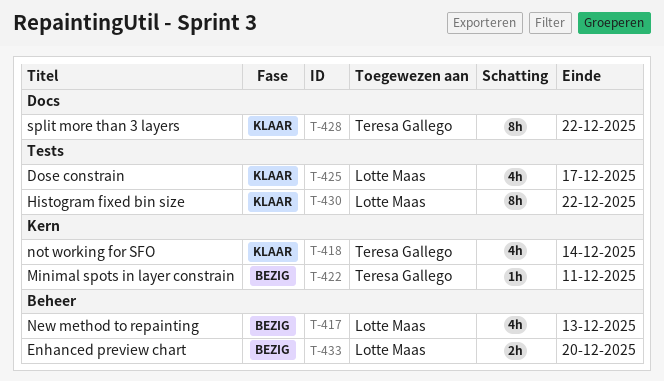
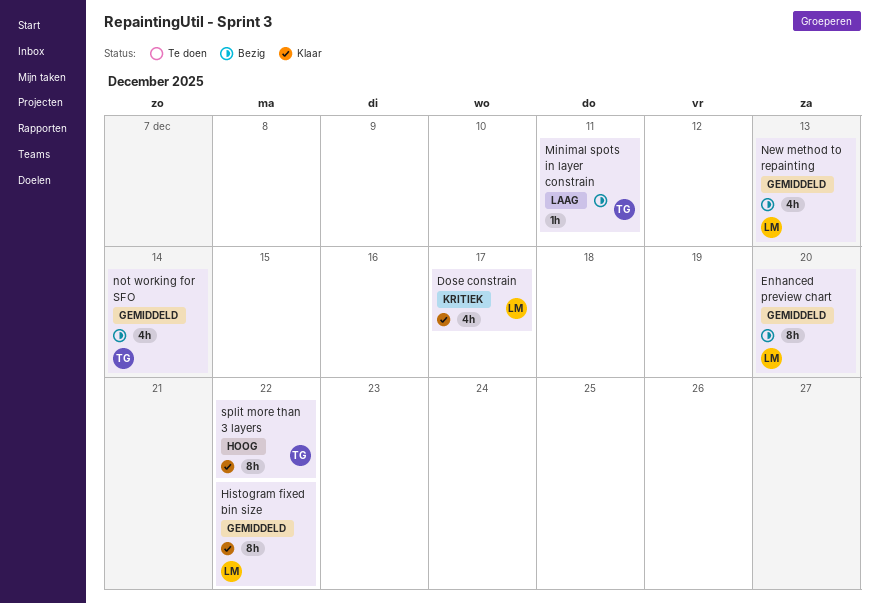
Enhanced preview chart, estimate: 2h -> 8h
not working for SFO, status: Klaar -> Bezig

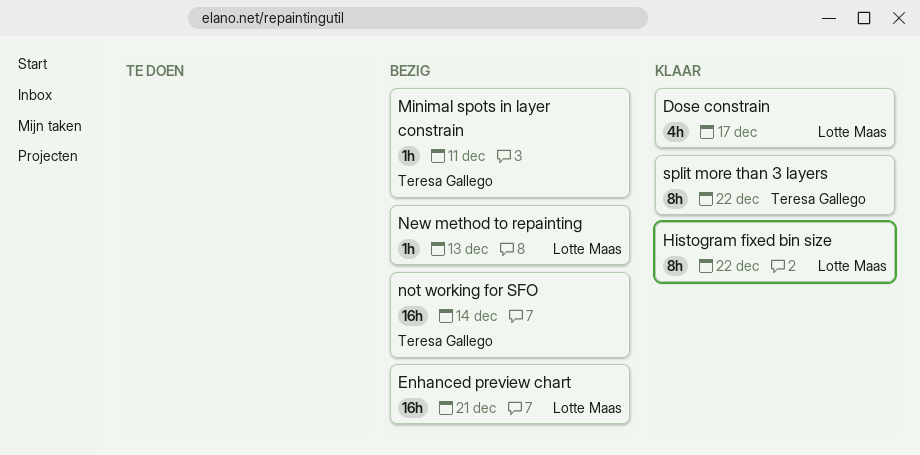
Enhanced preview chart, estimate: 8h -> 16h
Enhanced preview chart, due: Dec 20 -> Dec 21
New method to repainting, estimate: 4h -> 1h
not working for SFO, estimate: 4h -> 16h

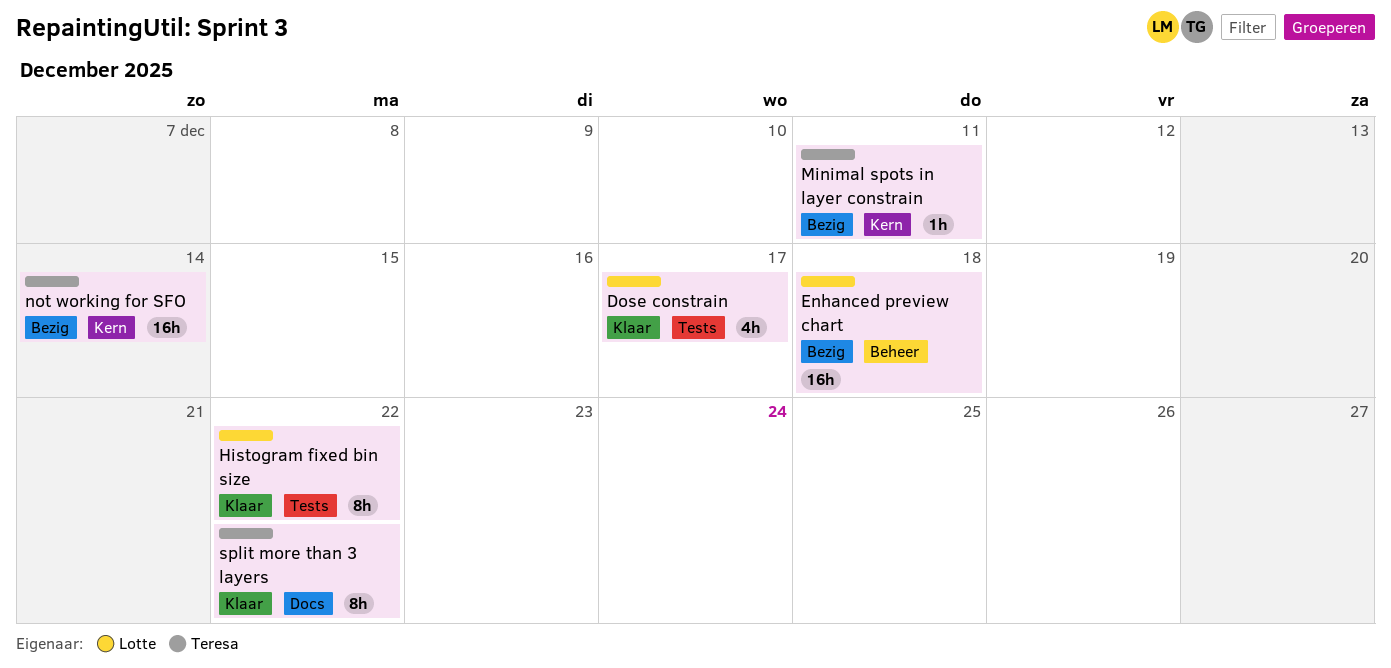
Enhanced preview chart, due: Dec 21 -> Dec 18
New method to repainting: present -> none

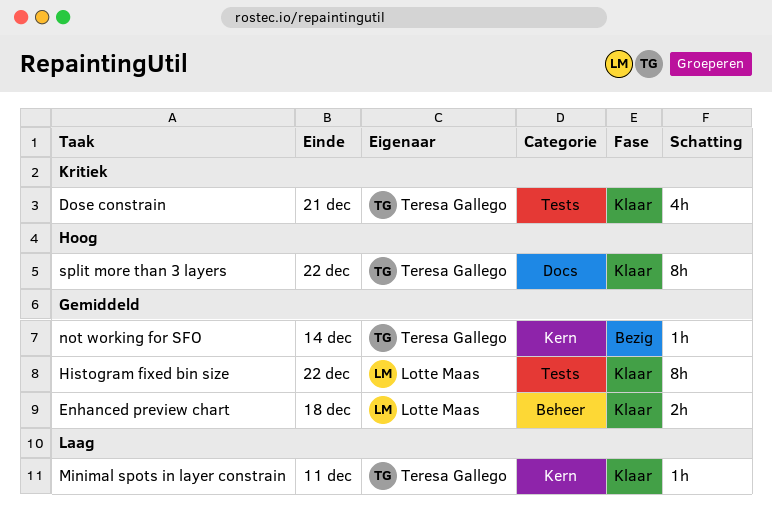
Dose constrain, owner: Lotte Maas -> Teresa Gallego
Dose constrain, due: Dec 17 -> Dec 21
Enhanced preview chart, status: Bezig -> Klaar
Enhanced preview chart, estimate: 16h -> 2h
Minimal spots in layer constrain, status: Bezig -> Klaar
not working for SFO, estimate: 16h -> 1h

